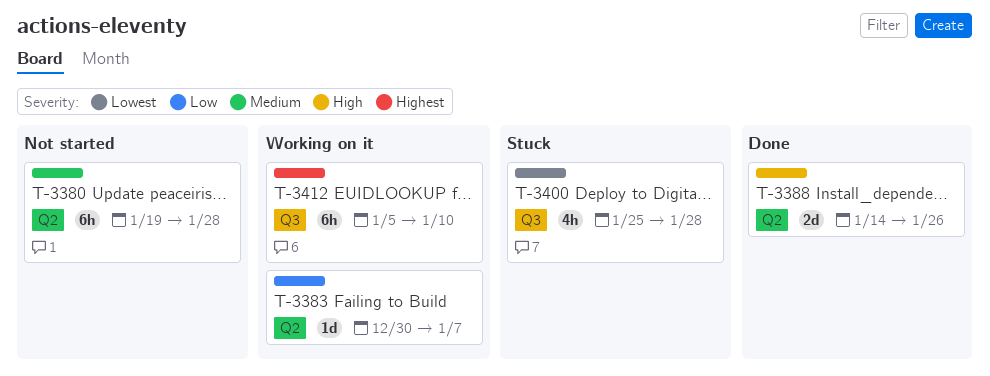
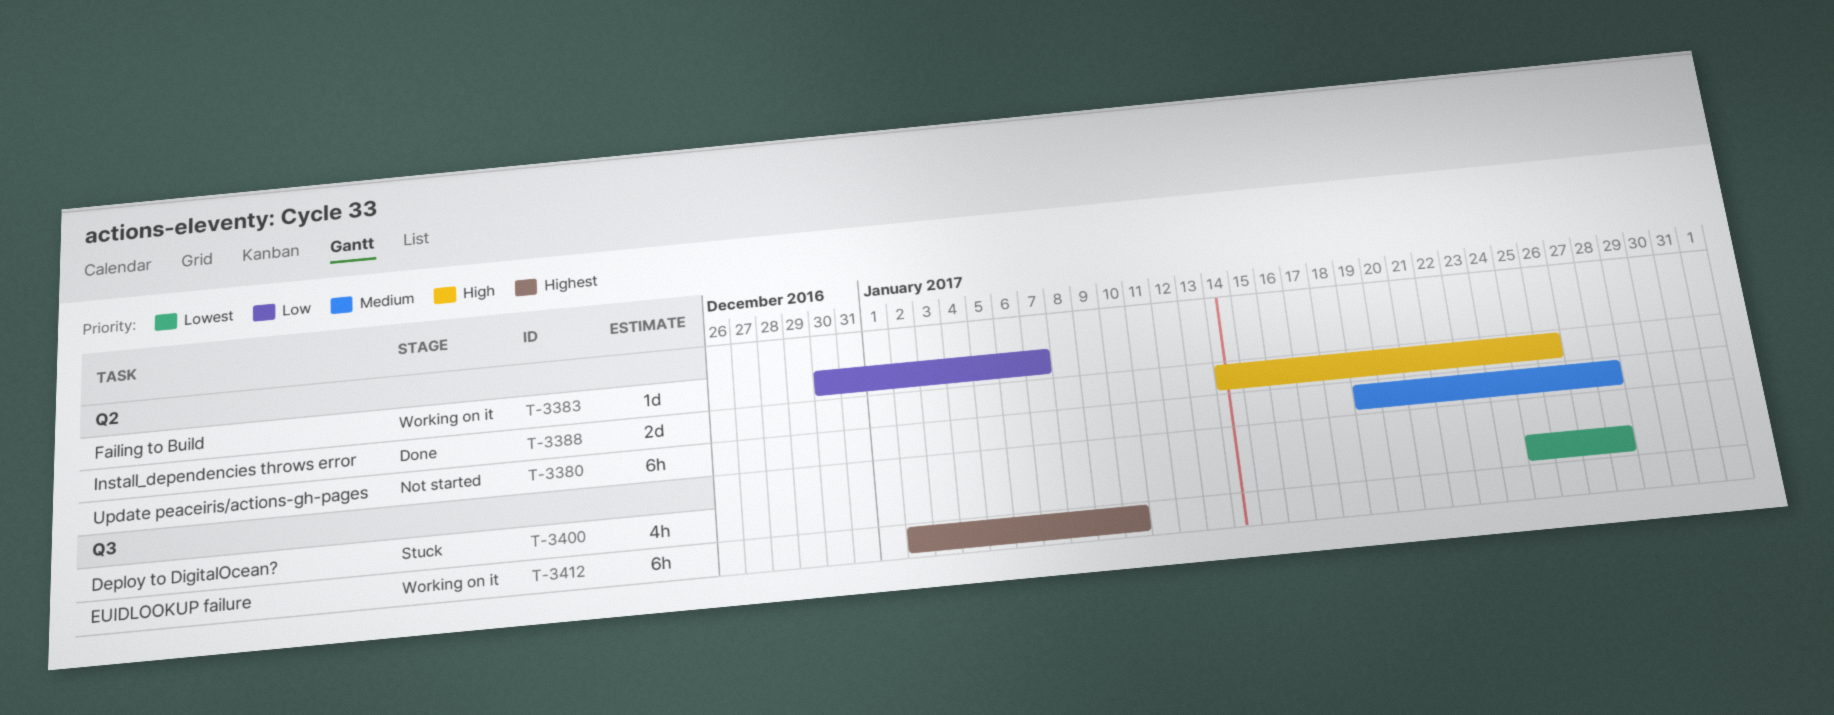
T-3412, start: Jan 5 -> Jan 2

